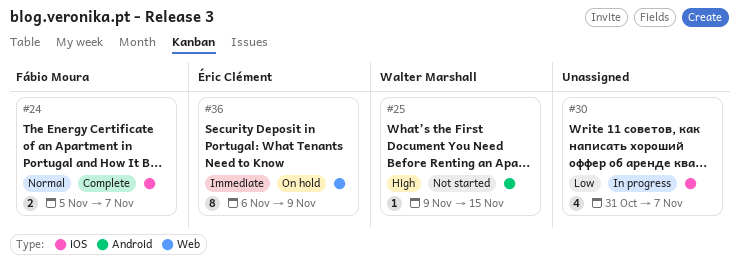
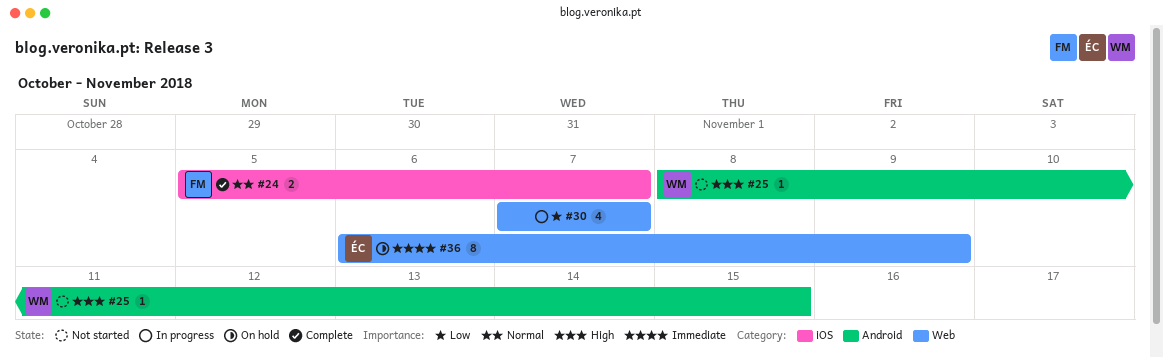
#25, start: Nov 9 -> Nov 8
#30, label: iOS -> Web
#30, start: Oct 31 -> Nov 7

